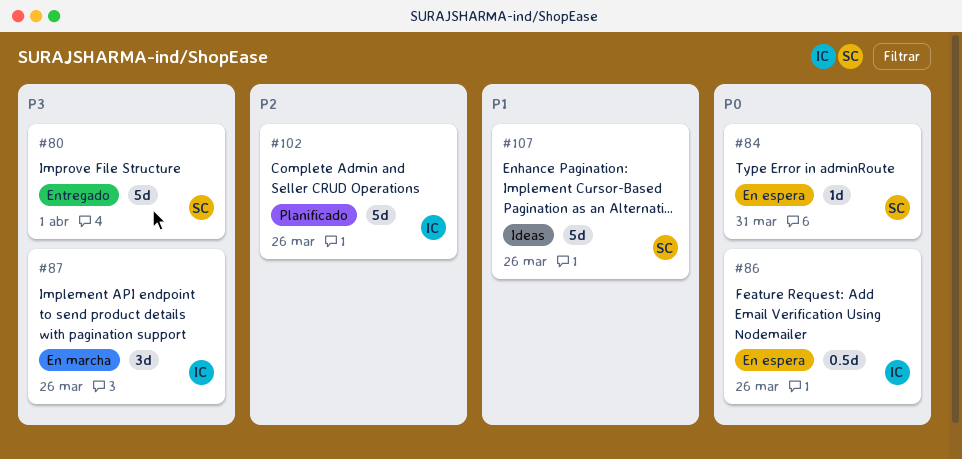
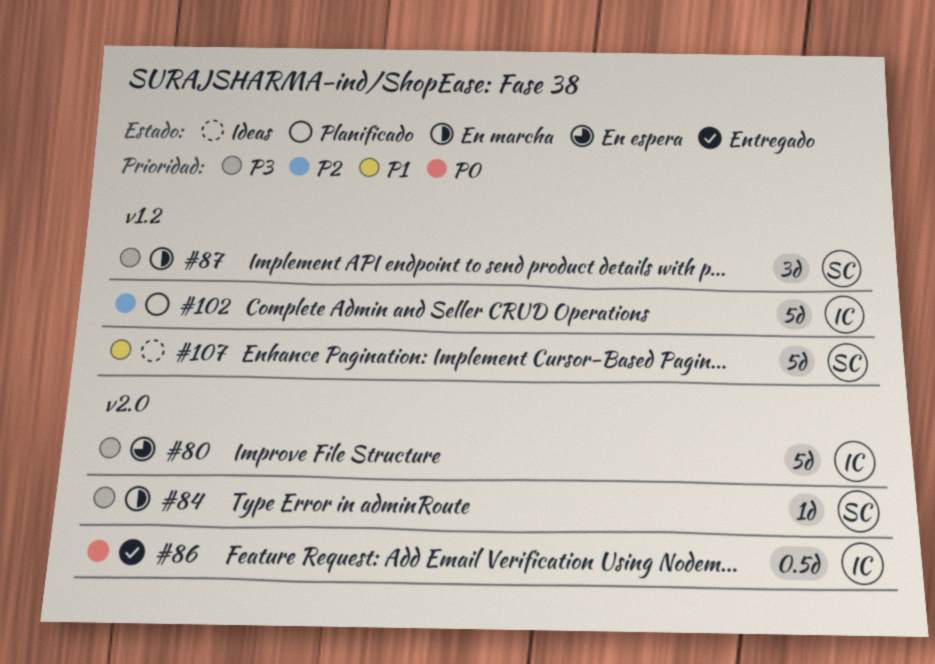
#80, status: Entregado -> En espera
#80, owner: SC -> IC
#84, status: En espera -> En marcha
#84, priority: P0 -> P3
#86, status: En espera -> Entregado
#87, owner: IC -> SC

